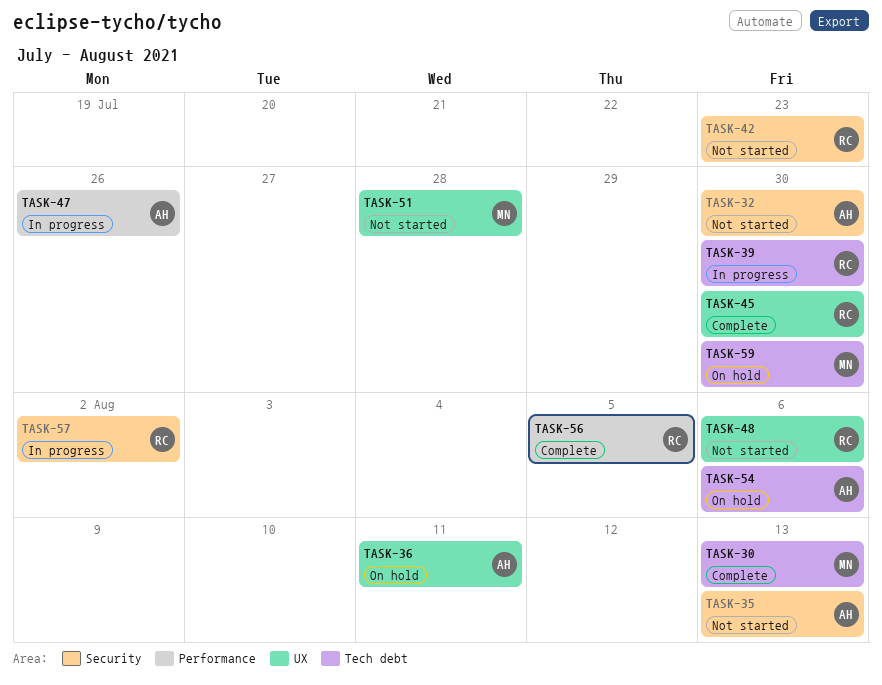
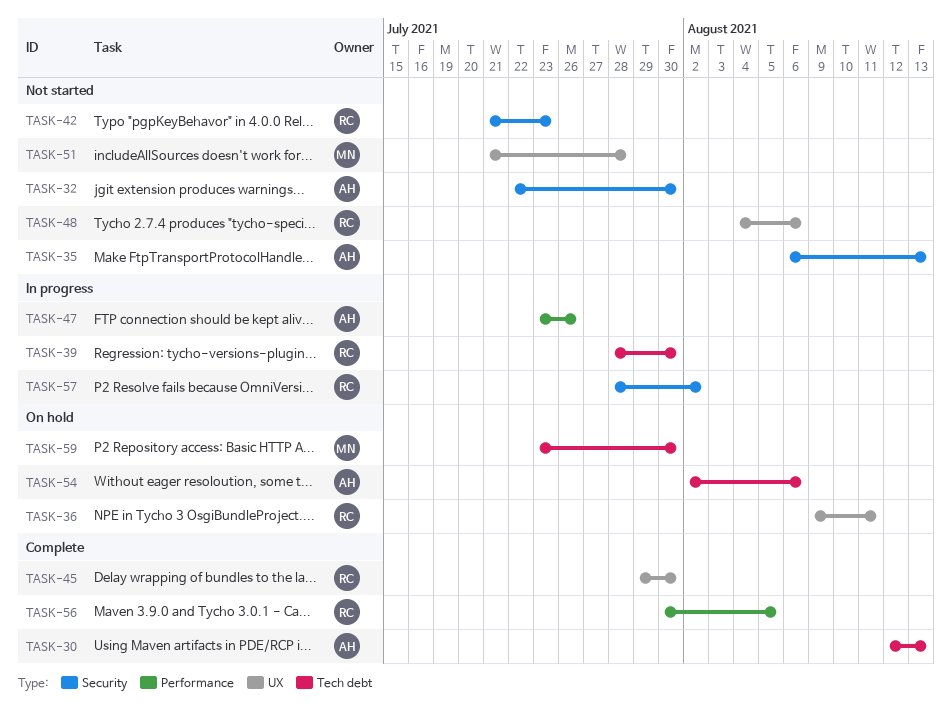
TASK-30, owner: MN -> AH
TASK-36, owner: AH -> RC

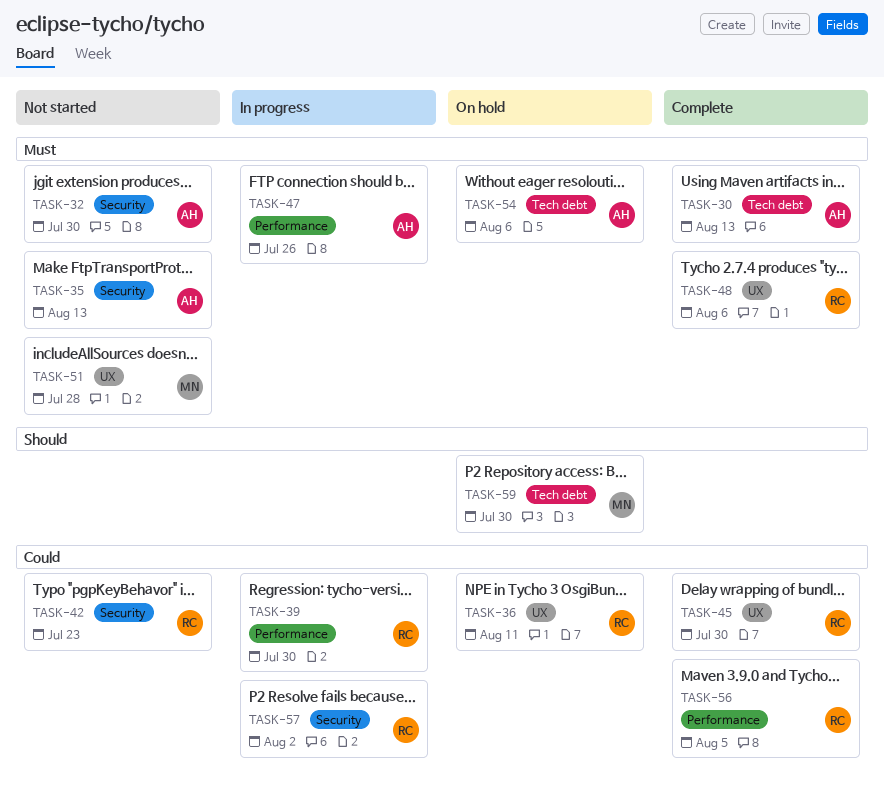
TASK-39, label: Tech debt -> Performance
TASK-48, status: Not started -> Complete

